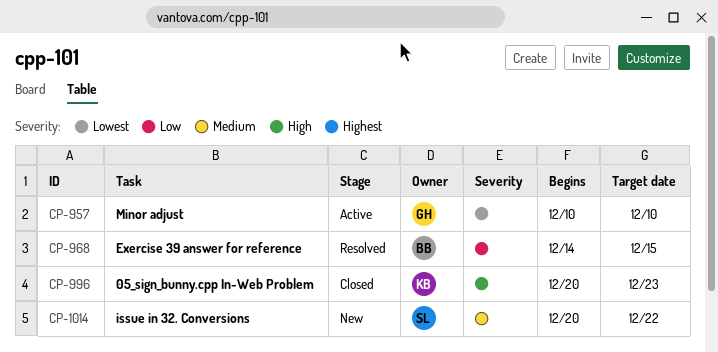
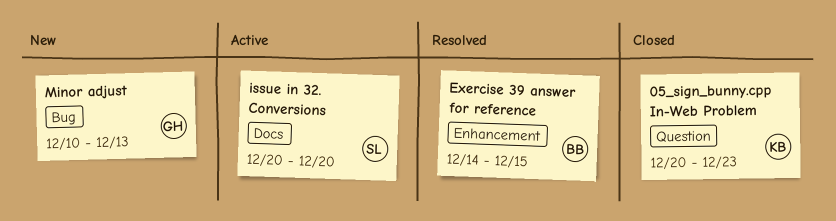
issue in 32. Conversions, status: New -> Active
issue in 32. Conversions, due: Dec 22 -> Dec 20
Minor adjust, status: Active -> New
Minor adjust, due: Dec 10 -> Dec 13

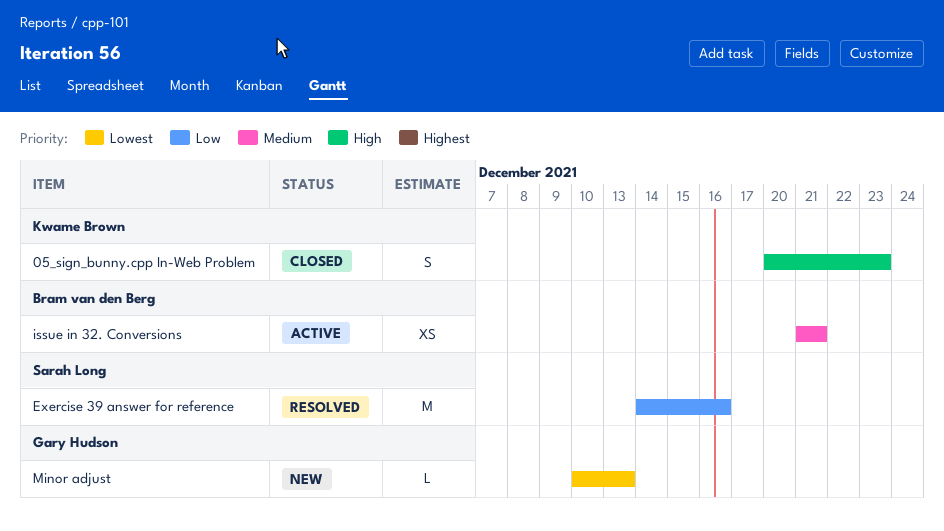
Exercise 39 answer for reference, owner: Bram van den Berg -> Sarah Long
Exercise 39 answer for reference, due: Dec 15 -> Dec 16
issue in 32. Conversions, owner: Sarah Long -> Bram van den Berg
issue in 32. Conversions, start: Dec 20 -> Dec 21
issue in 32. Conversions, due: Dec 20 -> Dec 21

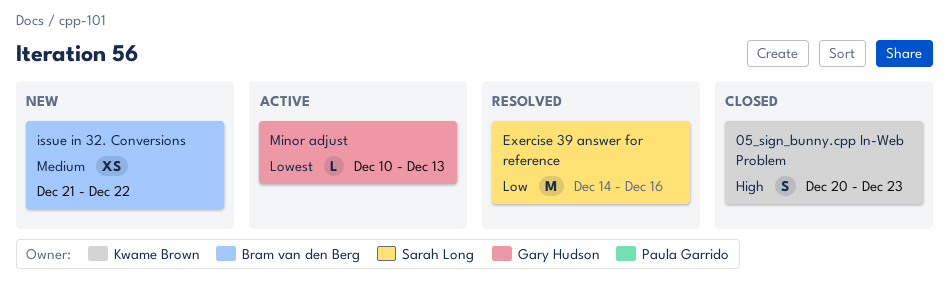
issue in 32. Conversions, status: Active -> New
issue in 32. Conversions, due: Dec 21 -> Dec 22
Minor adjust, status: New -> Active

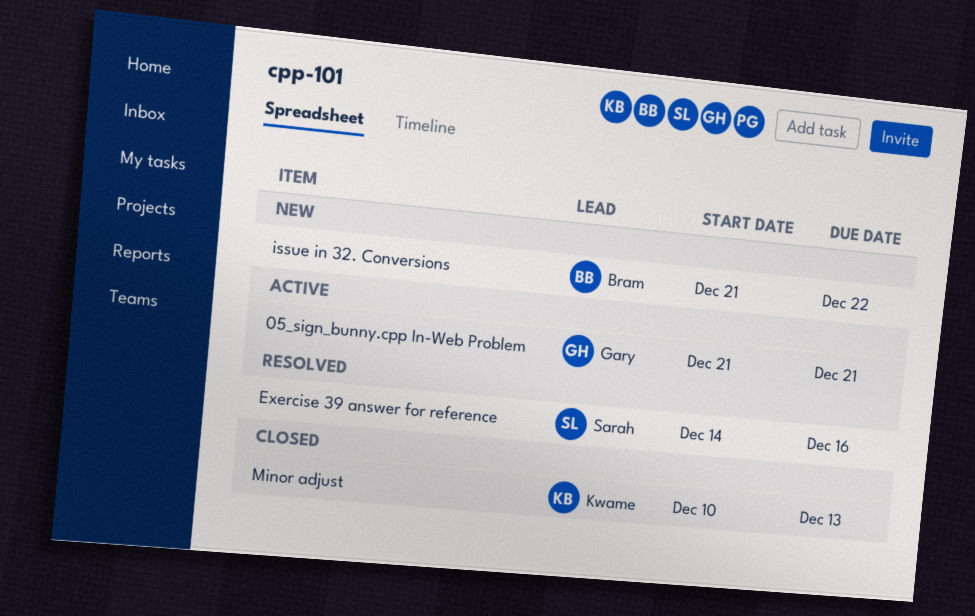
05_sign_bunny.cpp In-Web Problem, status: Closed -> Active
05_sign_bunny.cpp In-Web Problem, owner: Kwame Brown -> Gary Hudson
05_sign_bunny.cpp In-Web Problem, start: Dec 20 -> Dec 21
05_sign_bunny.cpp In-Web Problem, due: Dec 23 -> Dec 21
Minor adjust, status: Active -> Closed
Minor adjust, owner: Gary Hudson -> Kwame Brown

